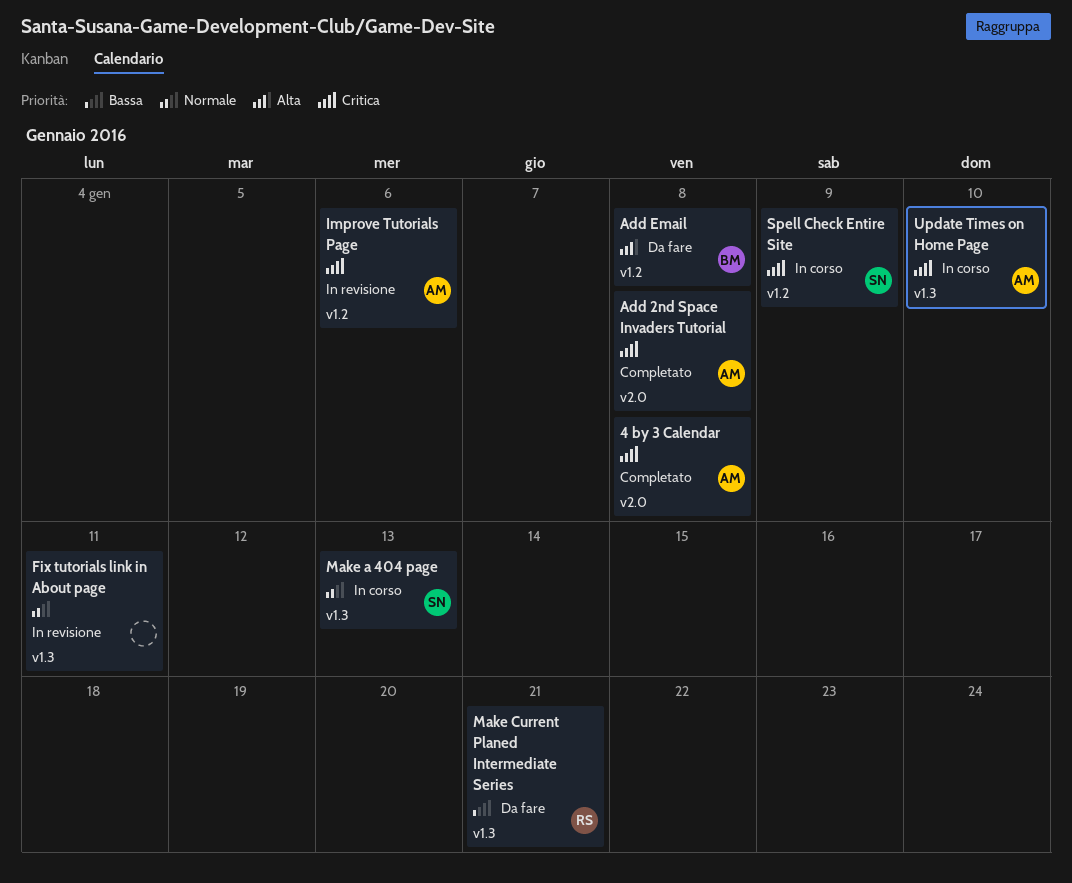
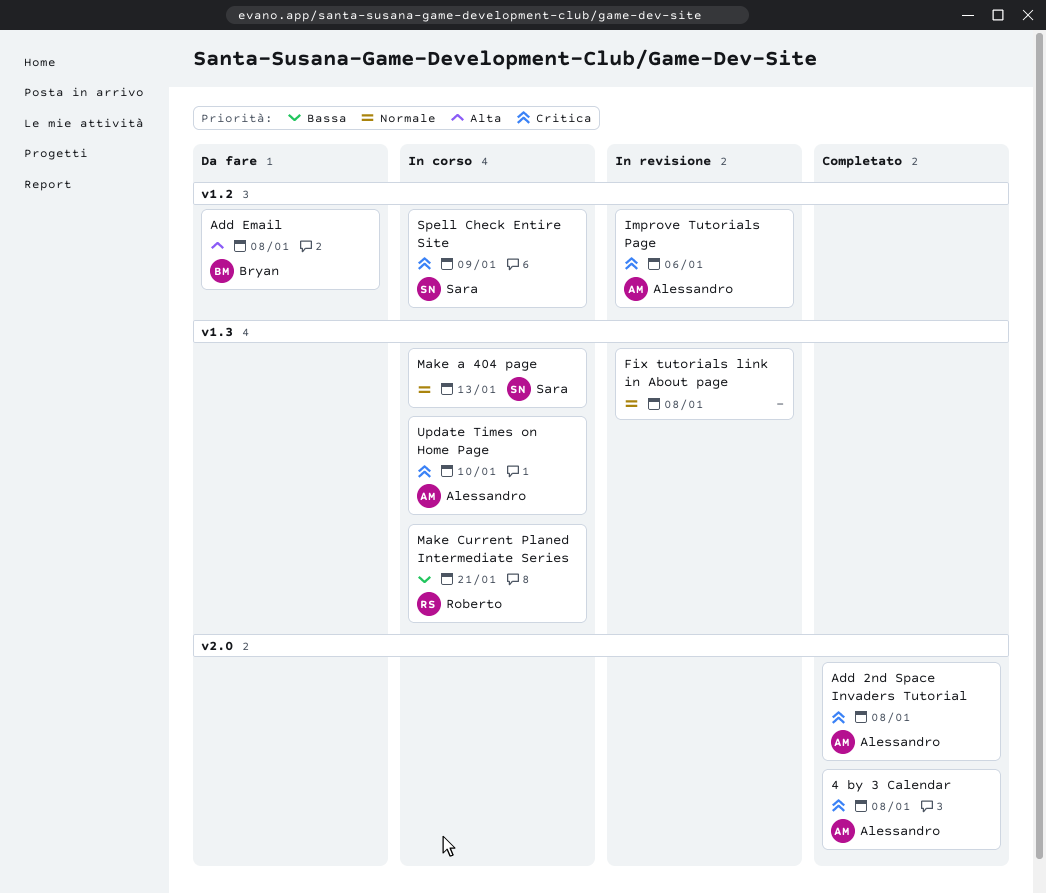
Fix tutorials link in About page, due: Jan 11 -> Jan 8
Make Current Planed Intermediate Series, status: Da fare -> In corso

